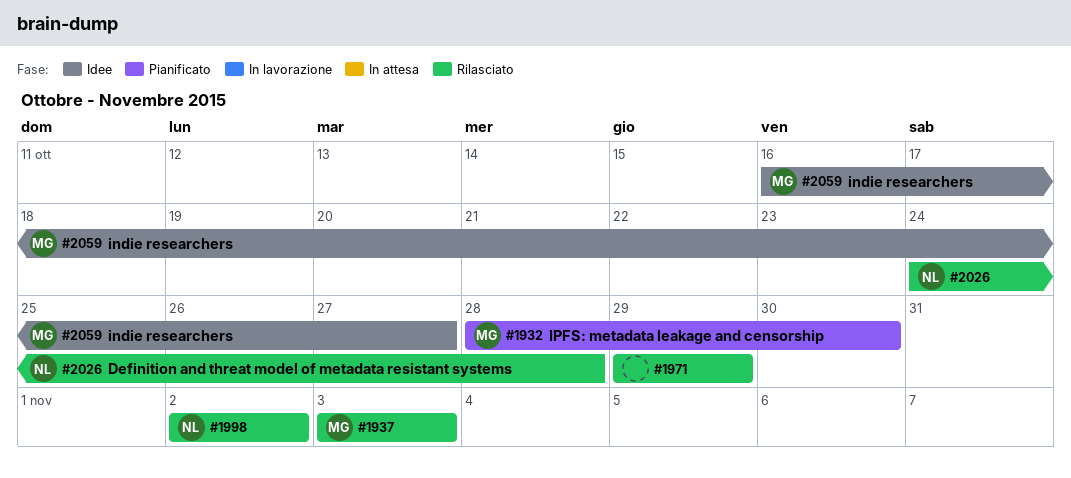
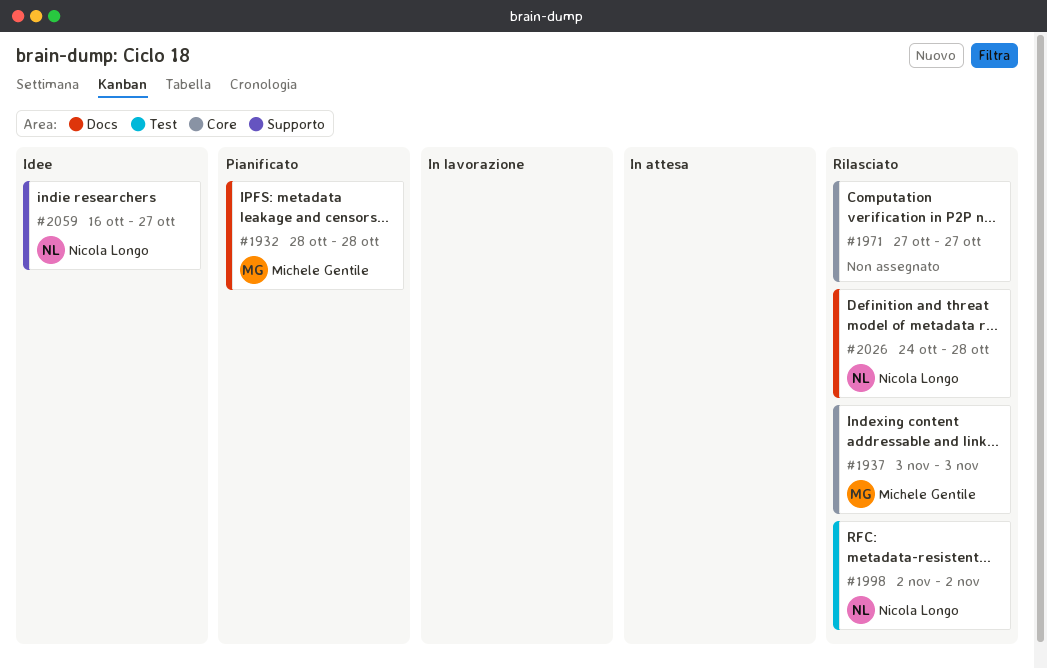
#1932, due: Oct 30 -> Oct 28
#1971, start: Oct 29 -> Oct 27
#1971, due: Oct 29 -> Oct 27
#2059, owner: Michele Gentile -> Nicola Longo

